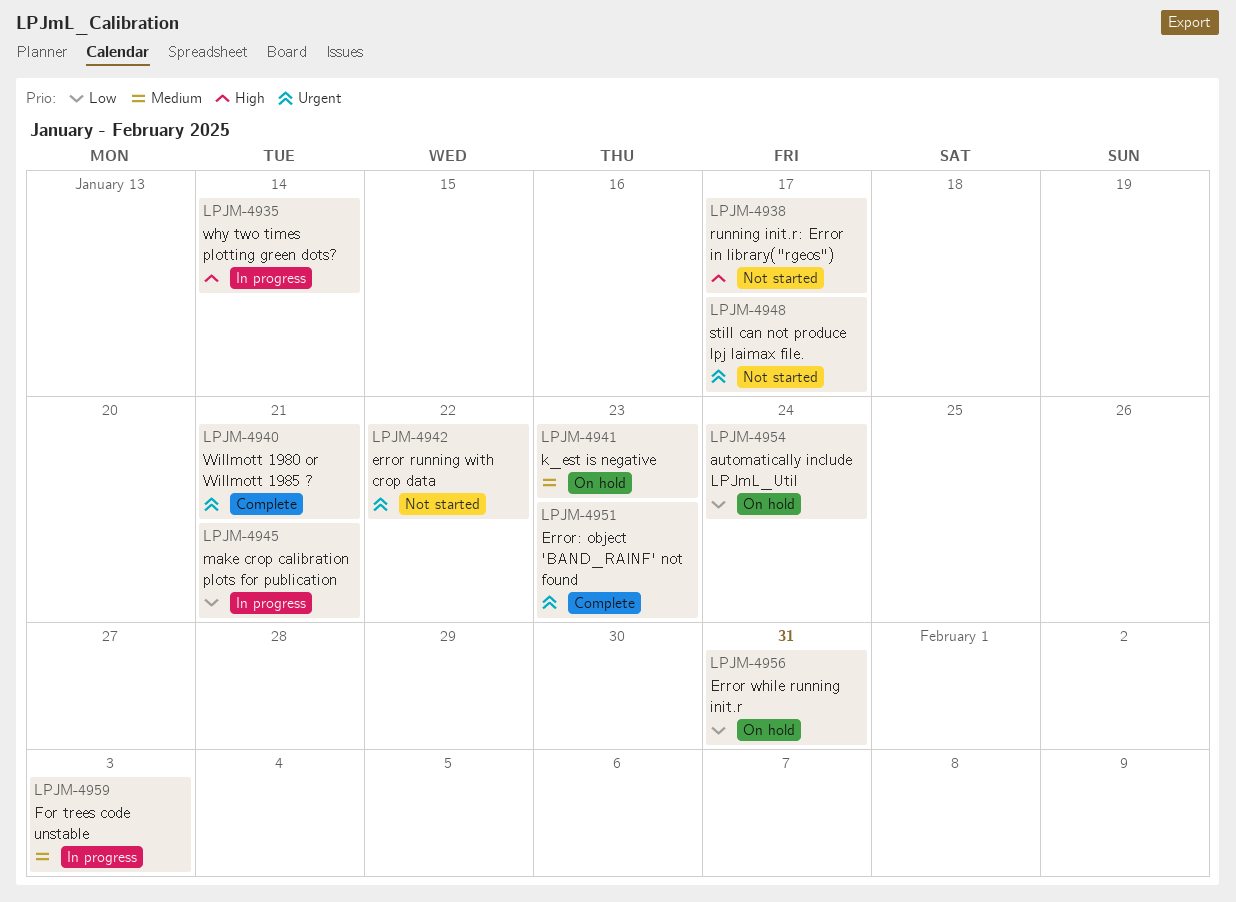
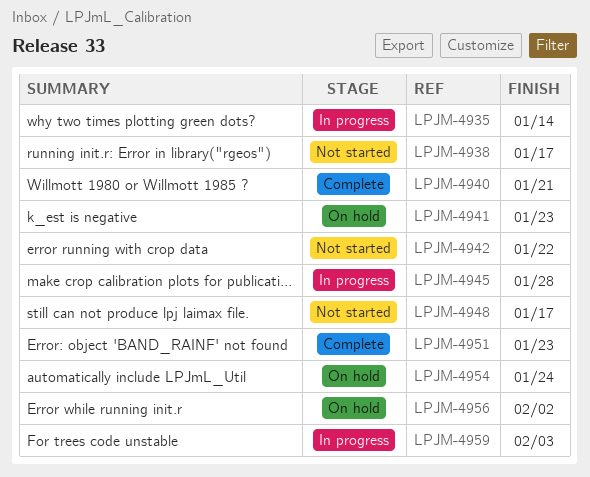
LPJM-4945, due: Jan 21 -> Jan 28
LPJM-4956, due: Jan 31 -> Feb 2

